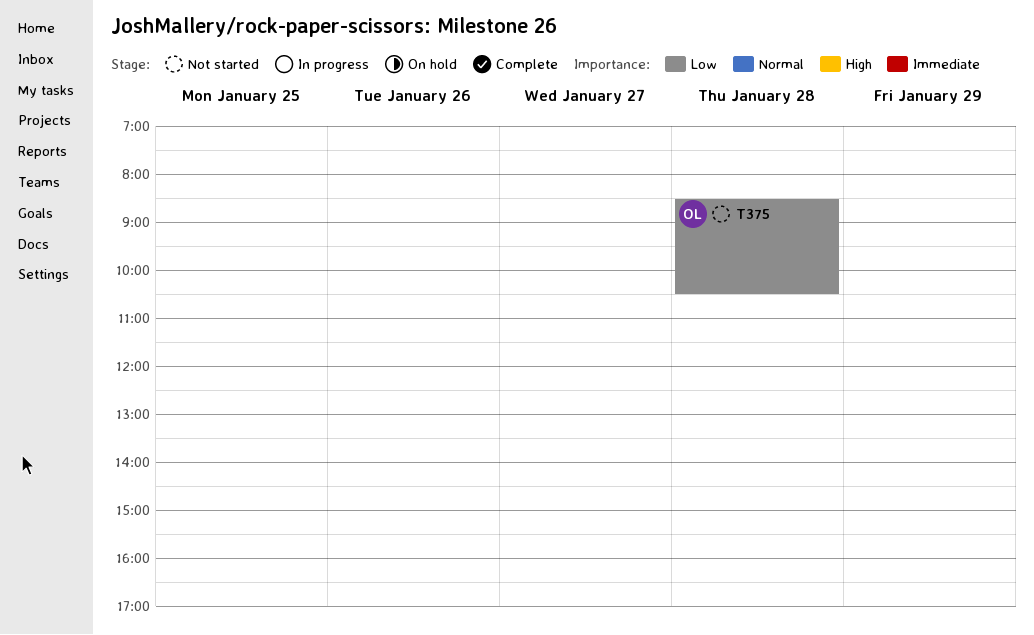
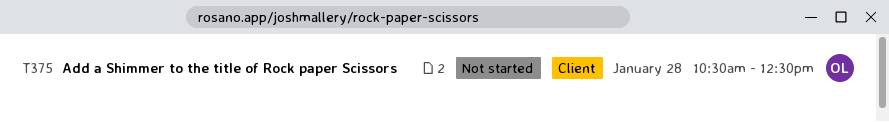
T375, begins: 08:30 -> 10:30
T375, ends: 10:30 -> 12:30

